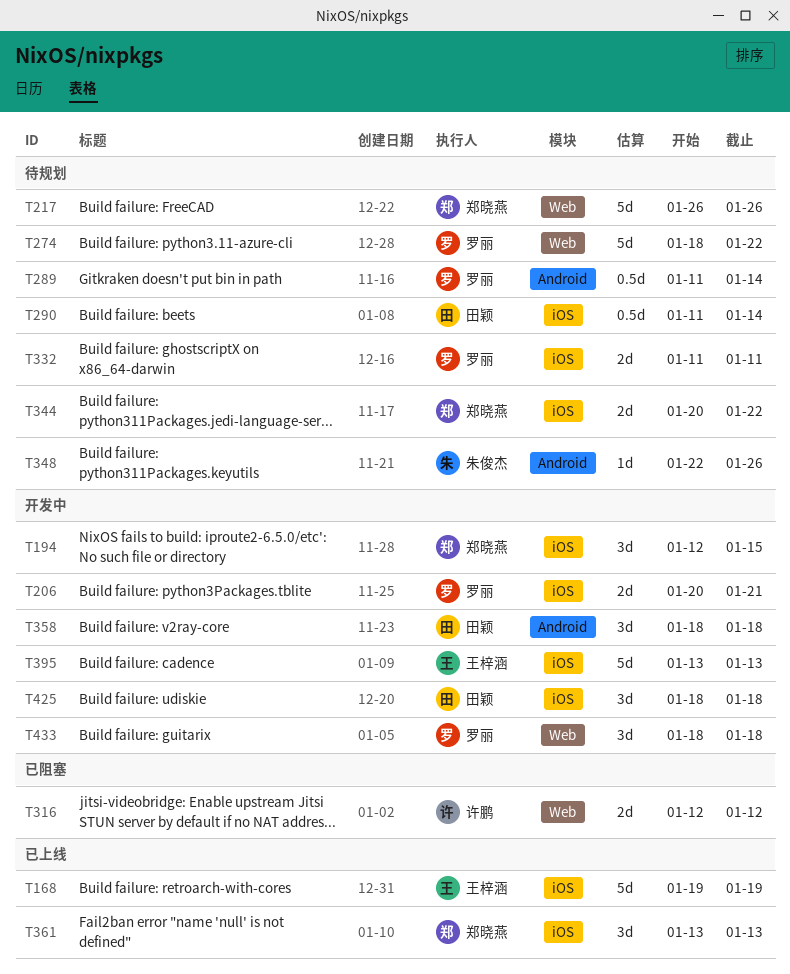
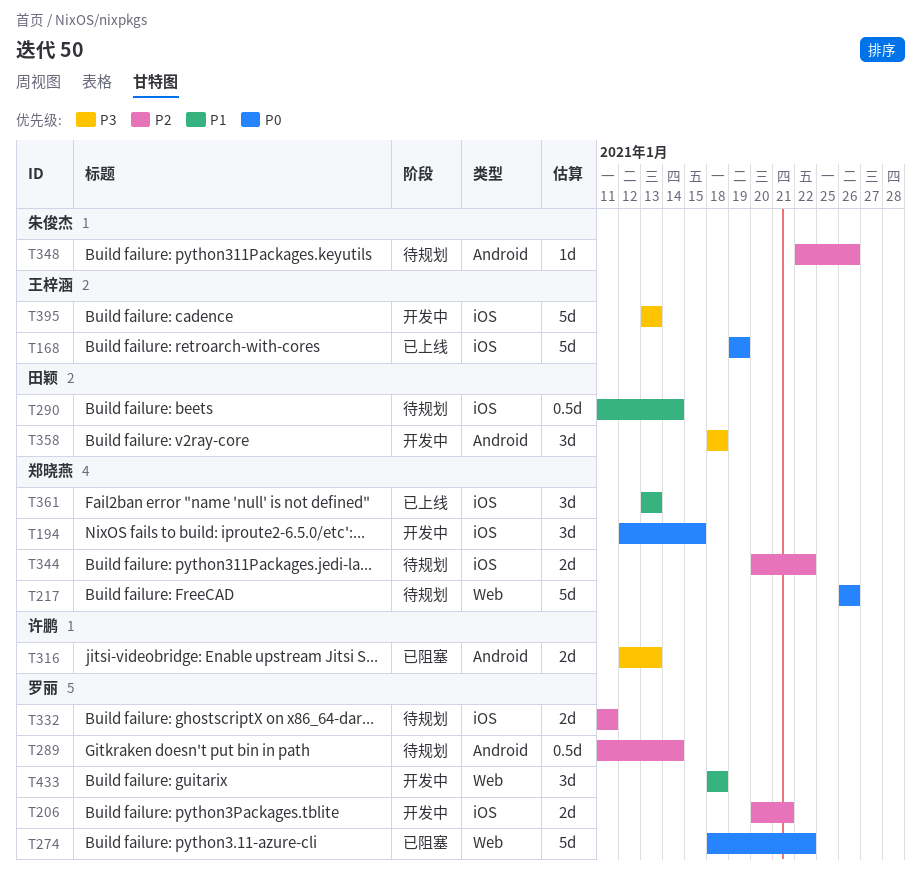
T274, status: 待规划 -> 已阻塞
T316, label: Web -> Android
T316, due: Jan 12 -> Jan 13
T425: present -> none

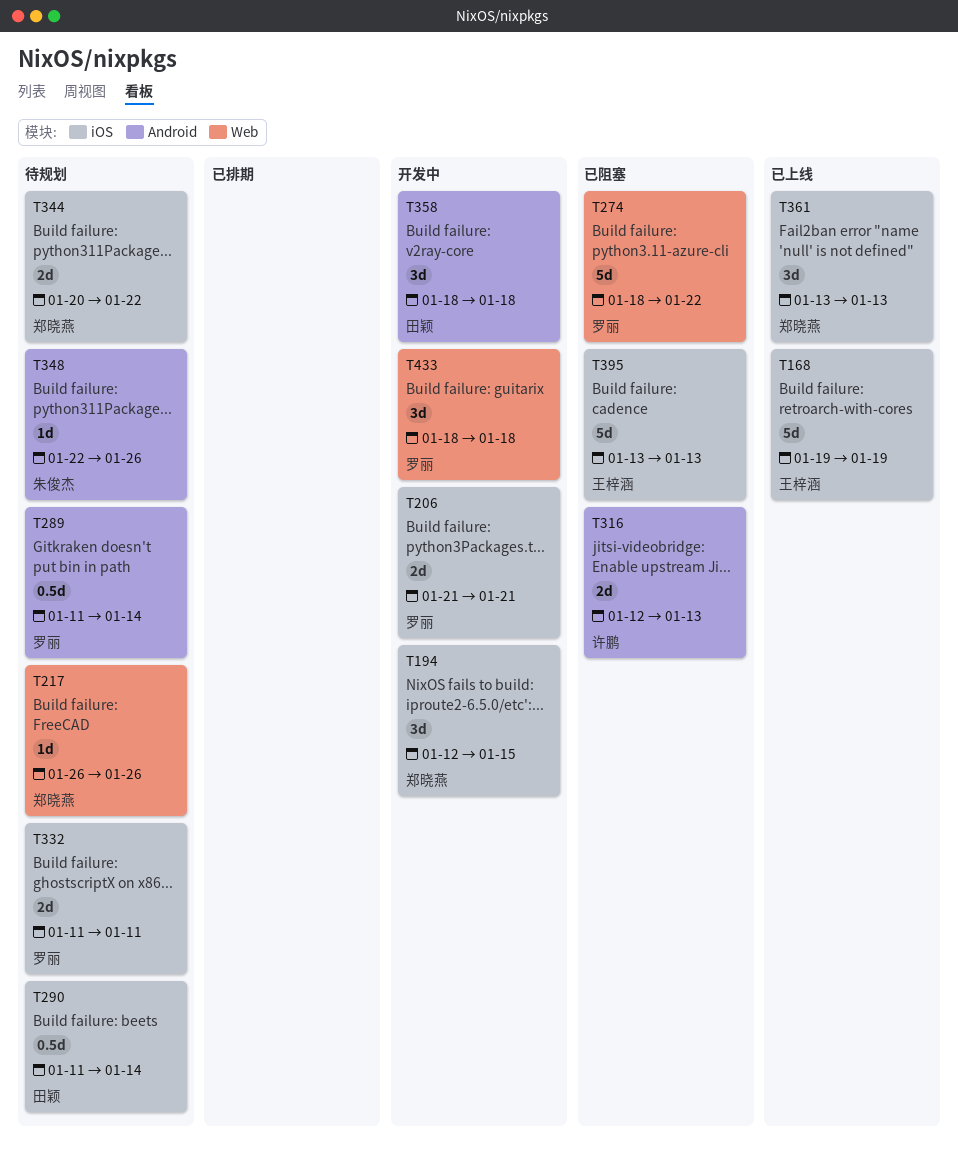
T206, start: Jan 20 -> Jan 21
T217, estimate: 5d -> 1d
T395, status: 开发中 -> 已阻塞

